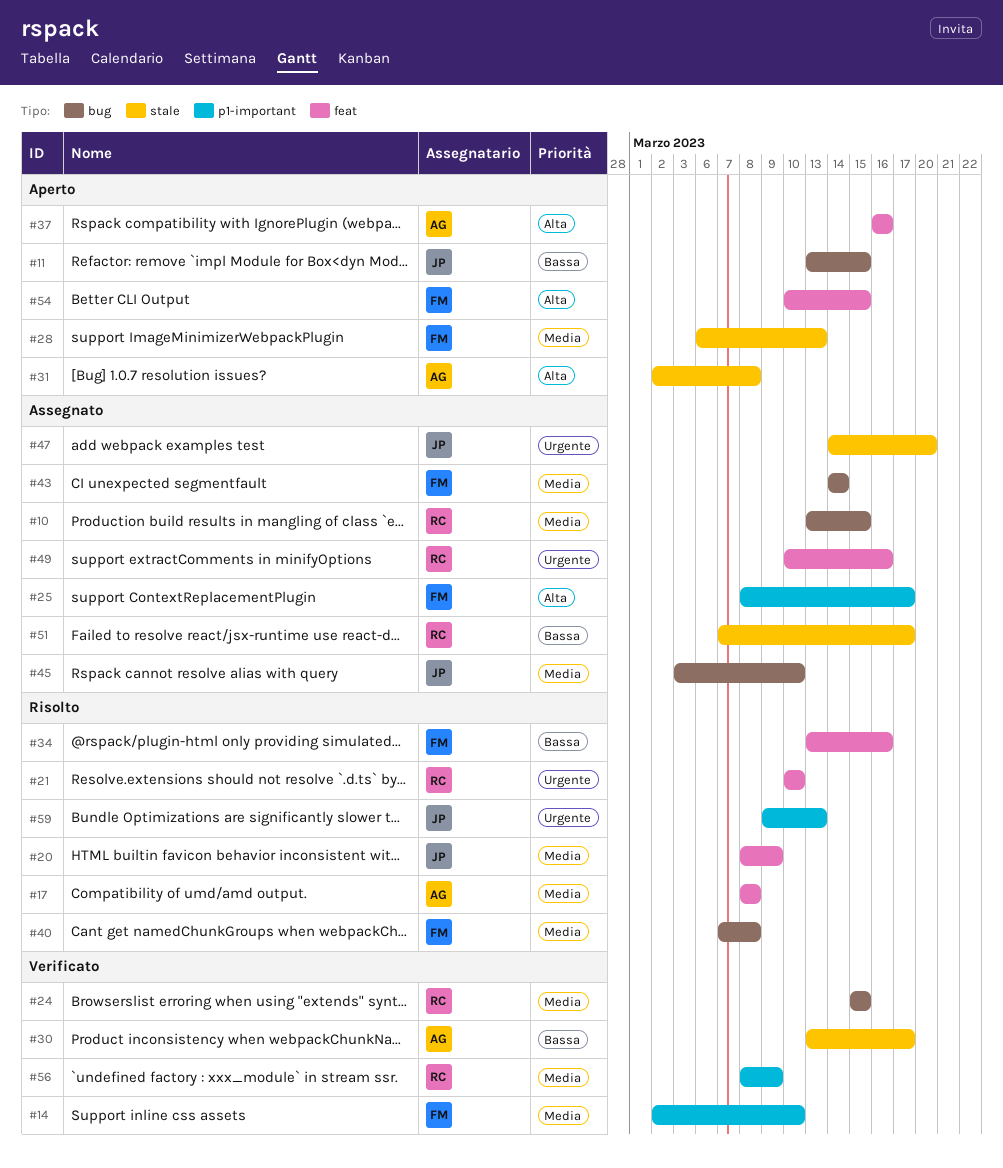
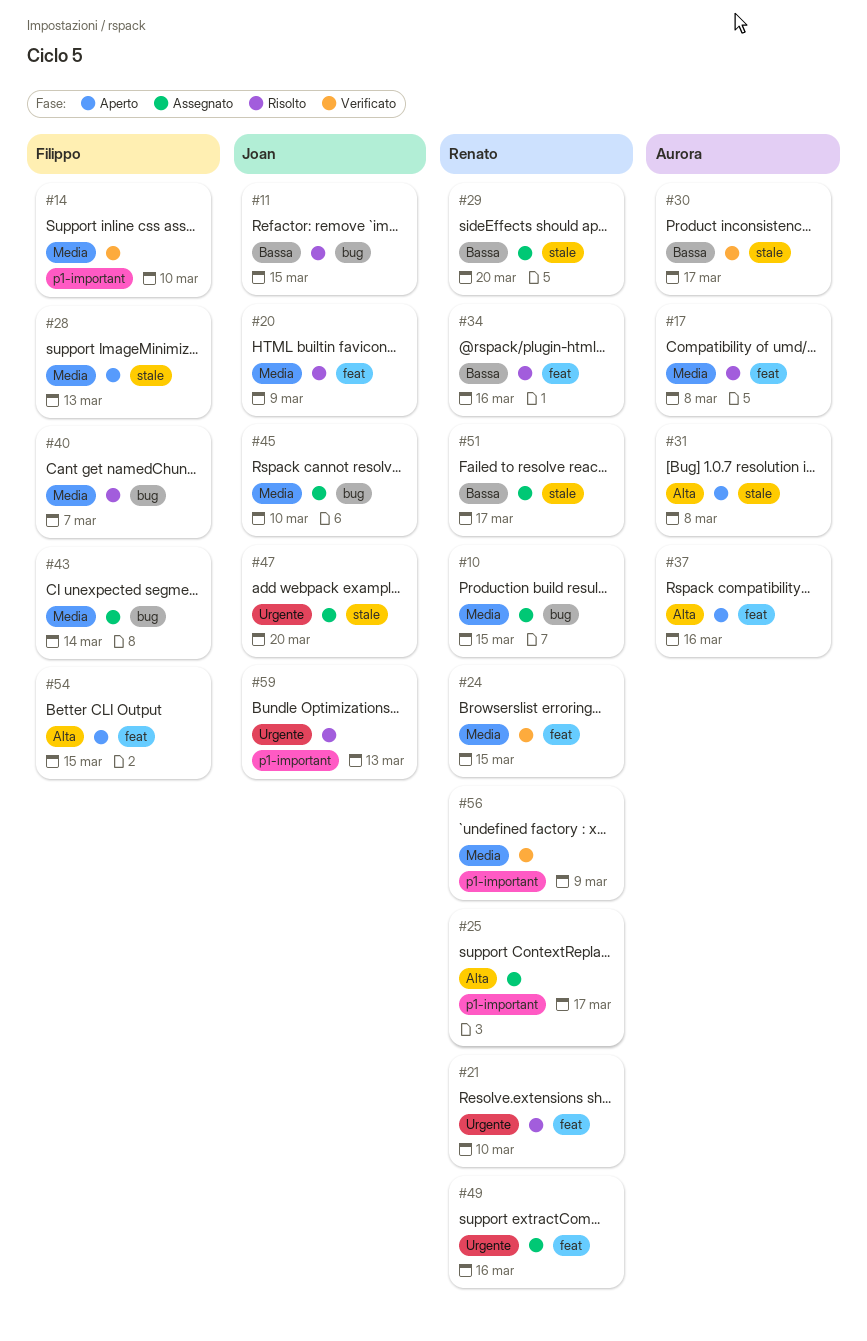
#11, status: Aperto -> Risolto
#24, label: bug -> feat
#25, owner: Filippo -> Renato
#29: none -> present
#34, owner: Filippo -> Renato
#40, due: Mar 8 -> Mar 7

